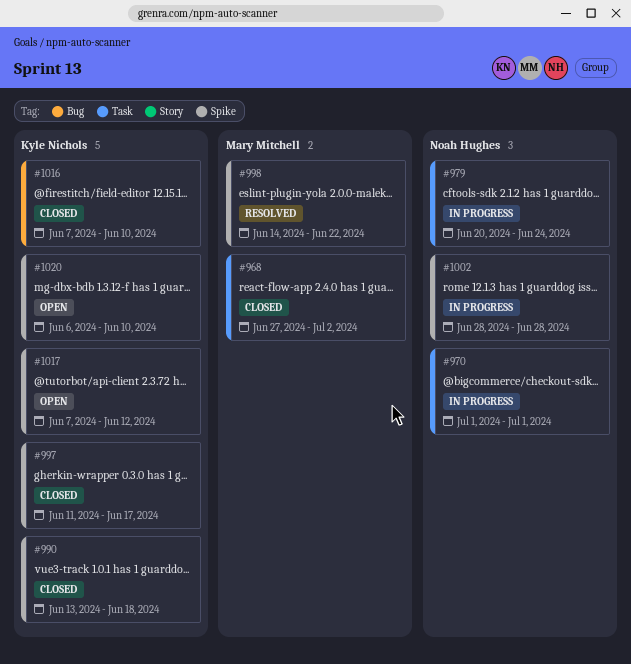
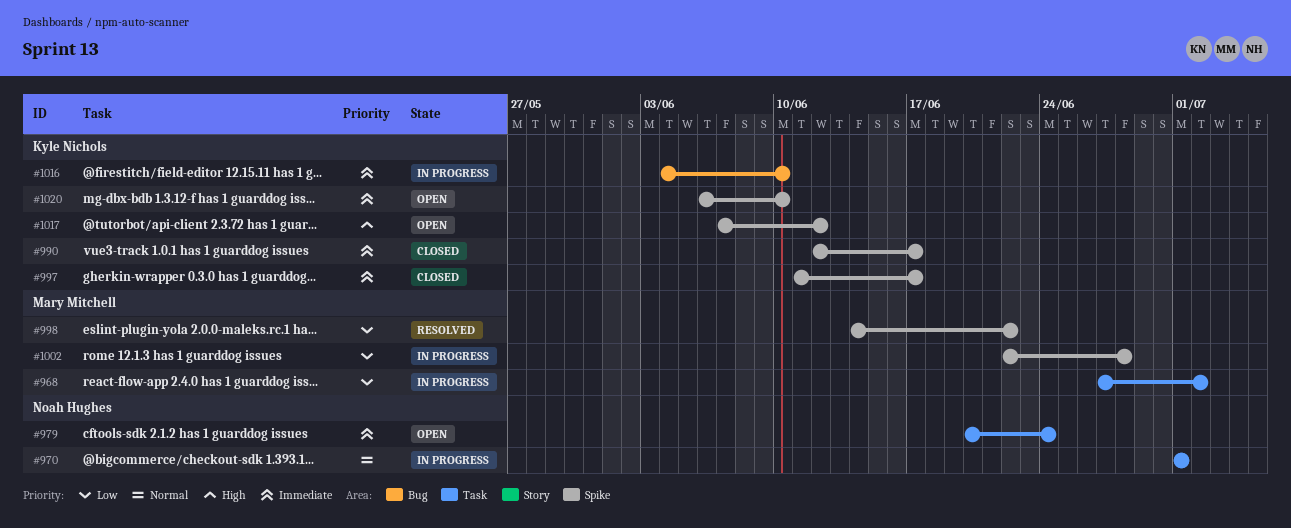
#968, status: Closed -> In progress
#979, status: In progress -> Open
#990, start: Jun 13 -> Jun 12
#990, due: Jun 18 -> Jun 17
#1002, owner: Noah Hughes -> Mary Mitchell
#1002, start: Jun 28 -> Jun 22
#1016, status: Closed -> In progress
#1016, start: Jun 7 -> Jun 4

